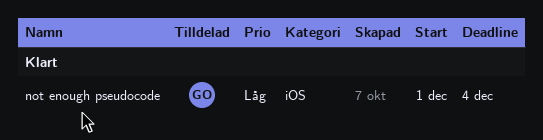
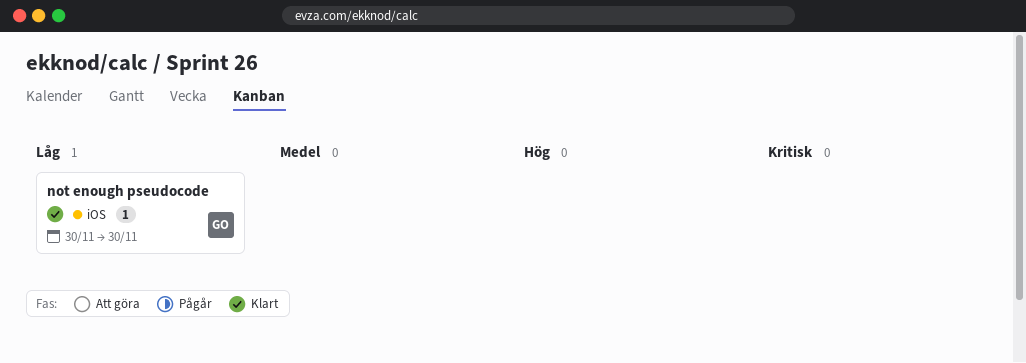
not enough pseudocode, start: Dec 1 -> Nov 30
not enough pseudocode, due: Dec 4 -> Nov 30

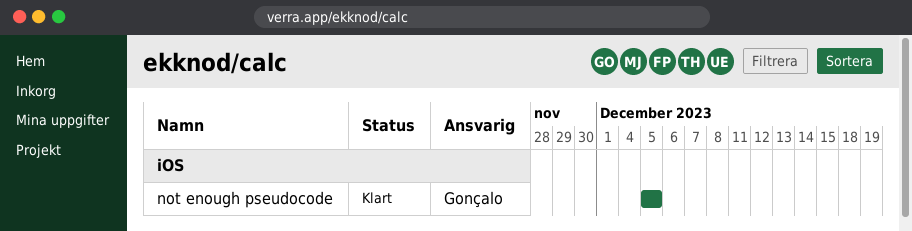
not enough pseudocode, start: Nov 30 -> Dec 5
not enough pseudocode, due: Nov 30 -> Dec 5

